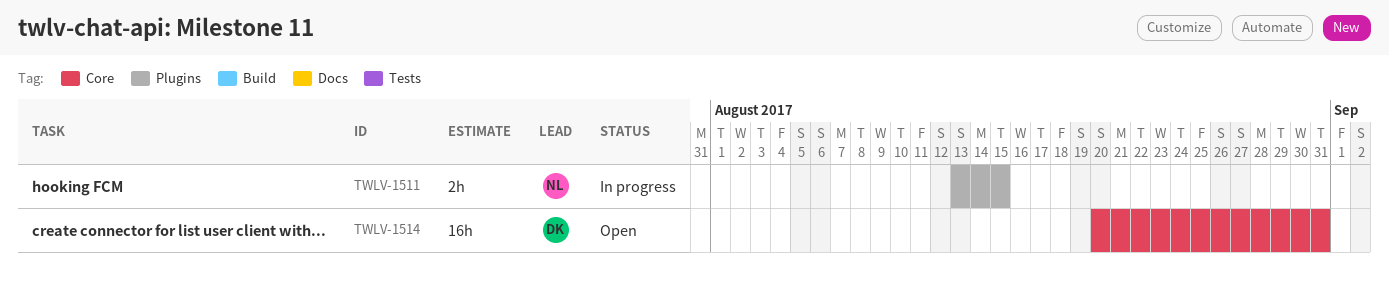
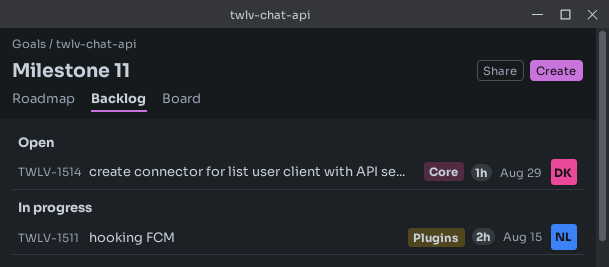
TWLV-1514, estimate: 16h -> 1h
TWLV-1514, due: Aug 31 -> Aug 29

